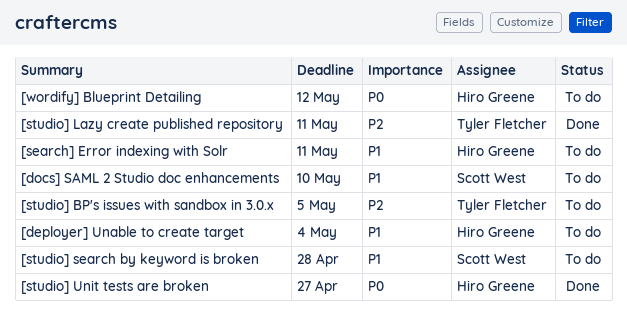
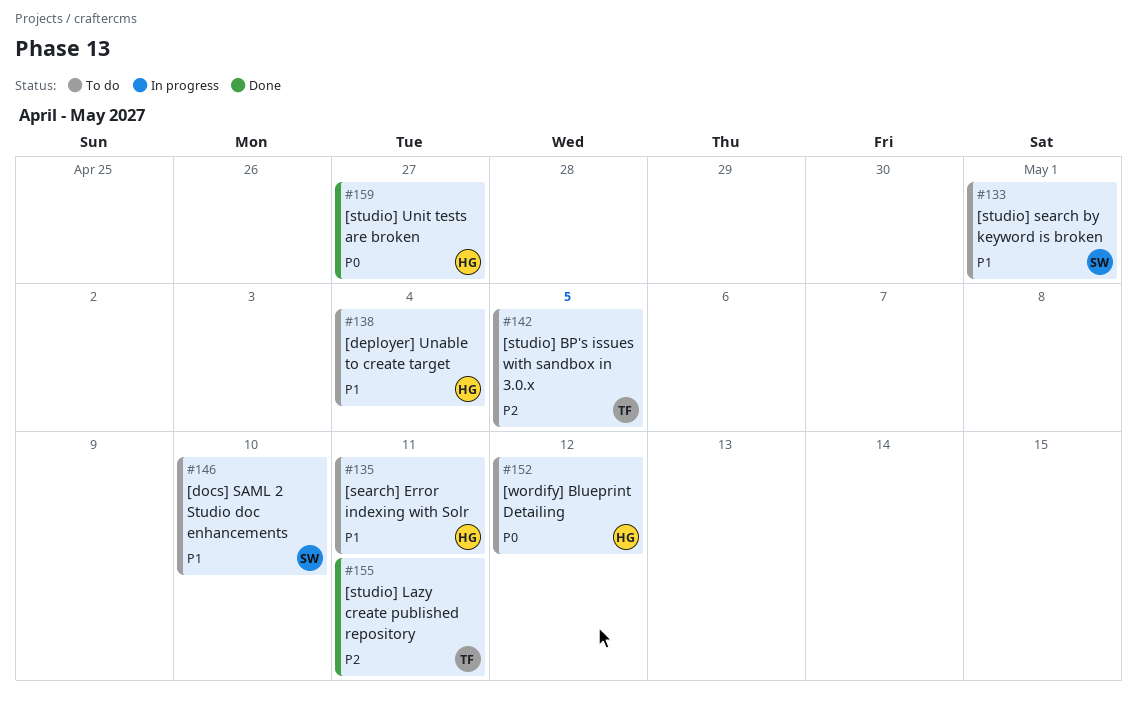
[studio] search by keyword is broken, due: Apr 28 -> May 1

